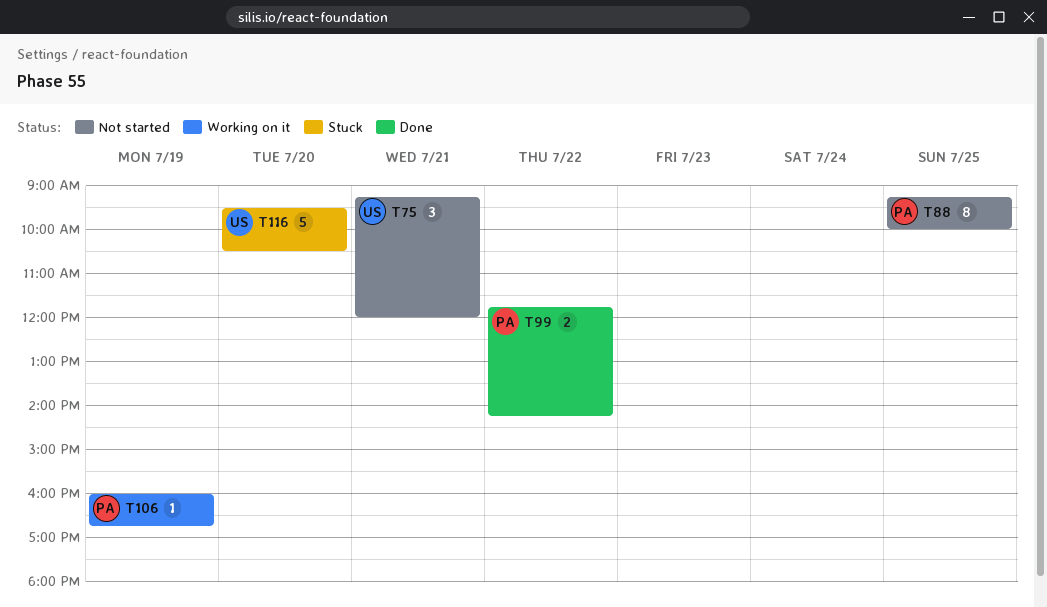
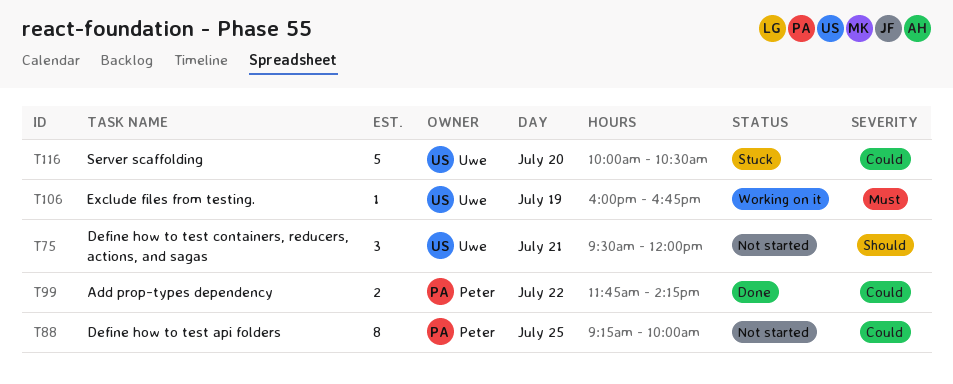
T75, begins: 09:15 -> 09:30
T106, owner: Peter -> Uwe
T116, begins: 09:30 -> 10:00

